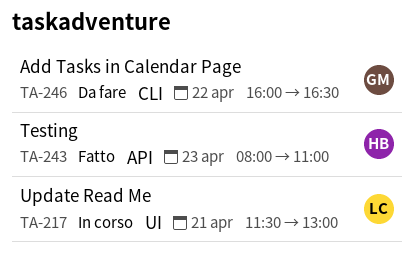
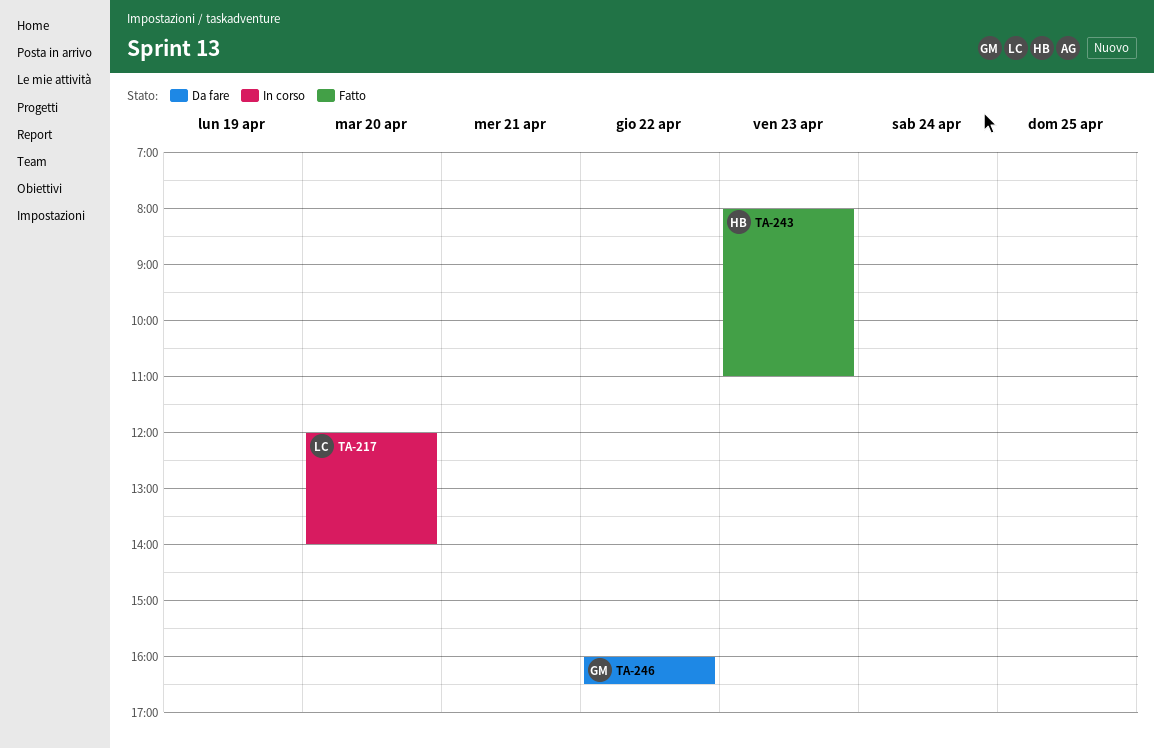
TA-217, day: Apr 21 -> Apr 20
TA-217, begins: 11:30 -> 12:00
TA-217, ends: 13:00 -> 14:00

